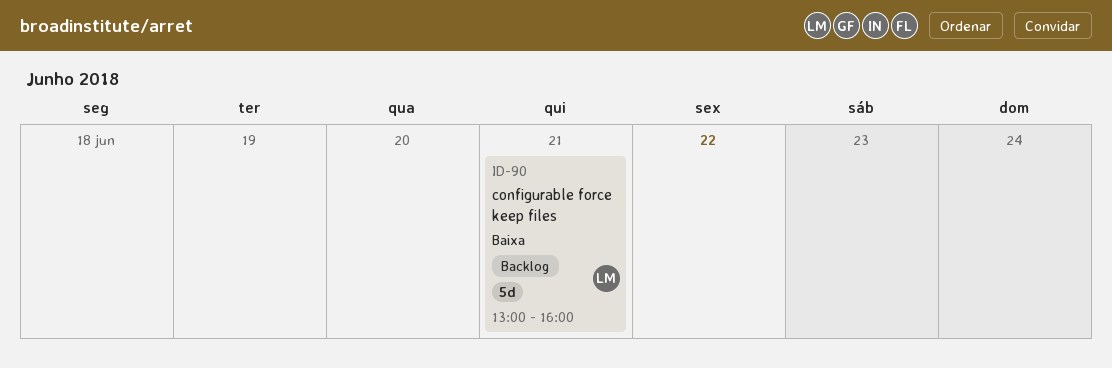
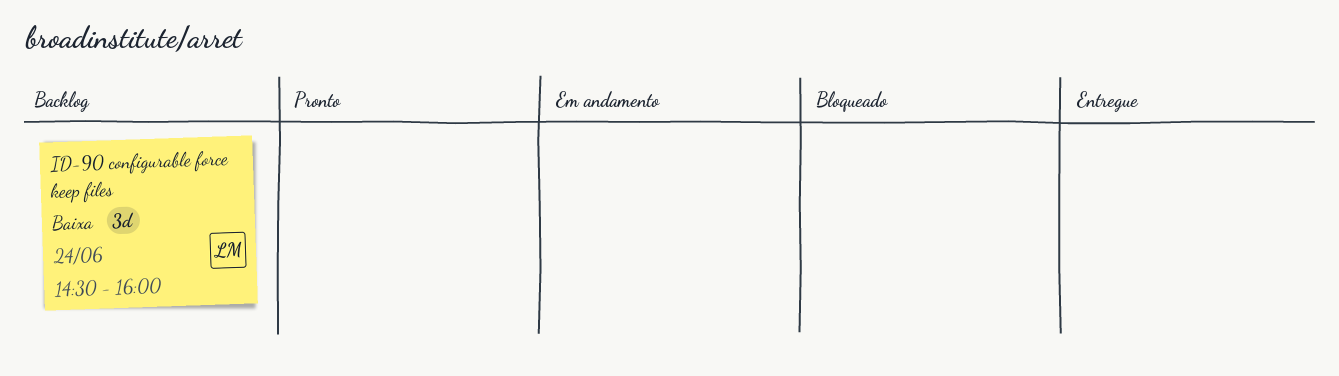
ID-90, estimate: 5d -> 3d
ID-90, day: Jun 21 -> Jun 24
ID-90, begins: 13:00 -> 14:30

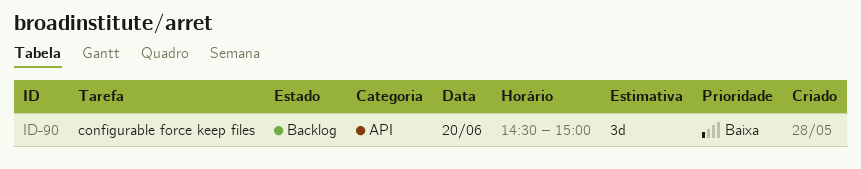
ID-90, day: Jun 24 -> Jun 20
ID-90, ends: 16:00 -> 15:00

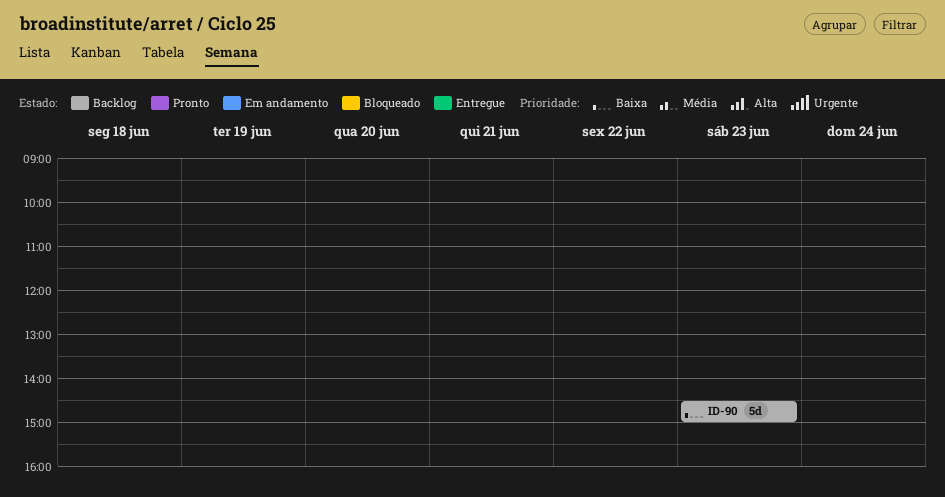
ID-90, estimate: 3d -> 5d
ID-90, day: Jun 20 -> Jun 23

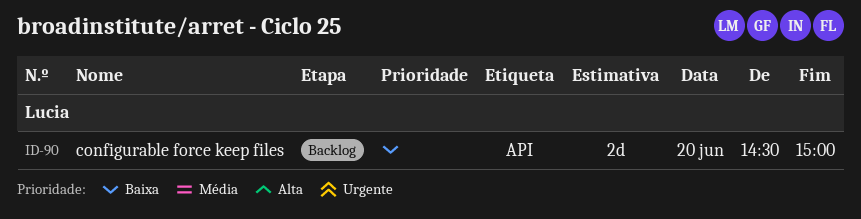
ID-90, estimate: 5d -> 2d
ID-90, day: Jun 23 -> Jun 20

